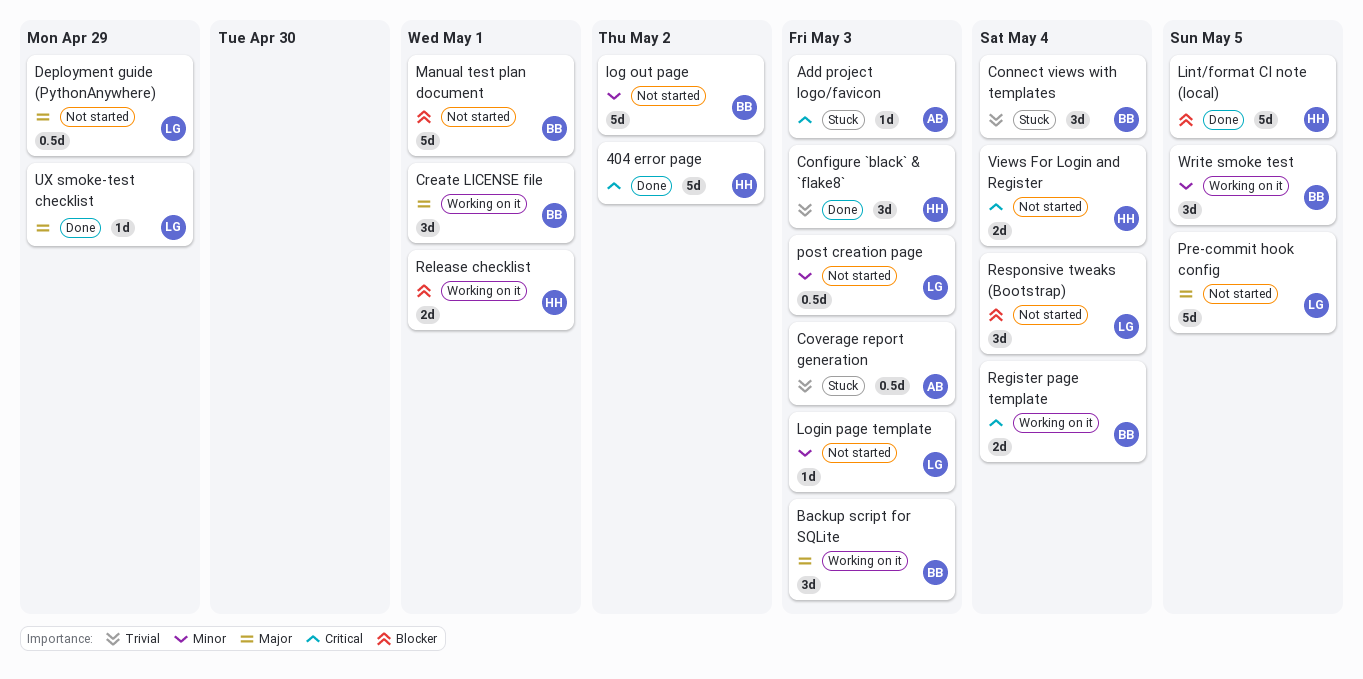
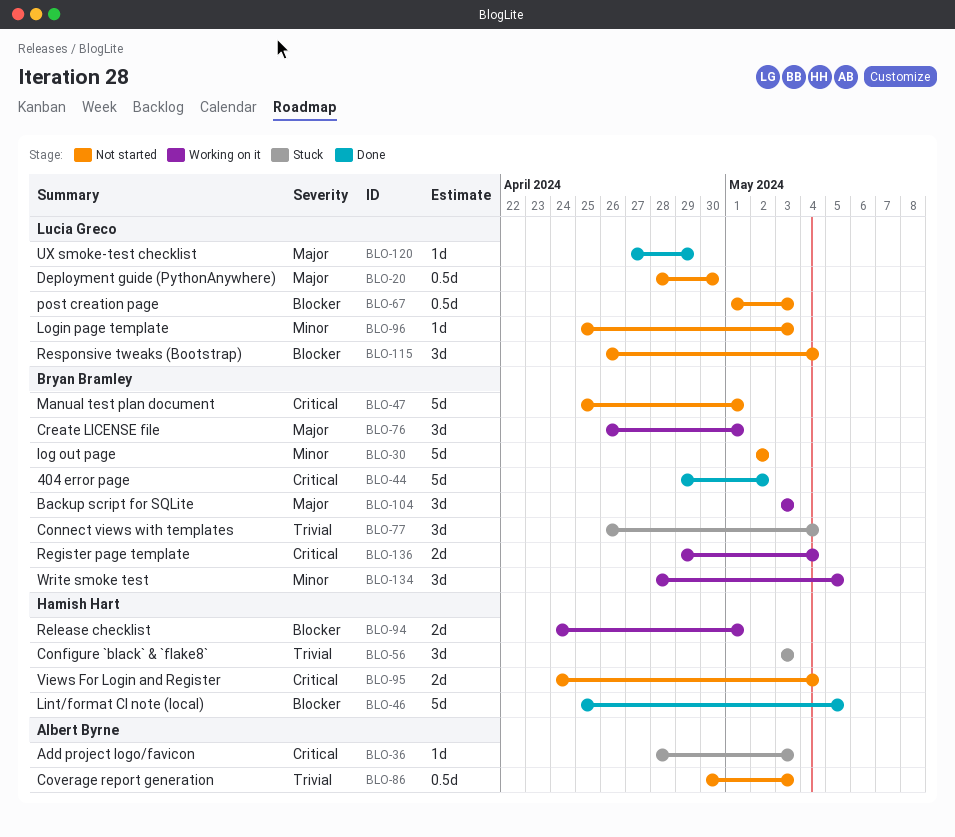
404 error page, owner: Hamish Hart -> Bryan Bramley
Configure `black` & `flake8`, status: Done -> Stuck
Coverage report generation, status: Stuck -> Not started
Deployment guide (PythonAnywhere), due: Apr 29 -> Apr 30
Manual test plan document, priority: Blocker -> Critical
post creation page, priority: Minor -> Blocker
Pre‑commit hook config: present -> none

